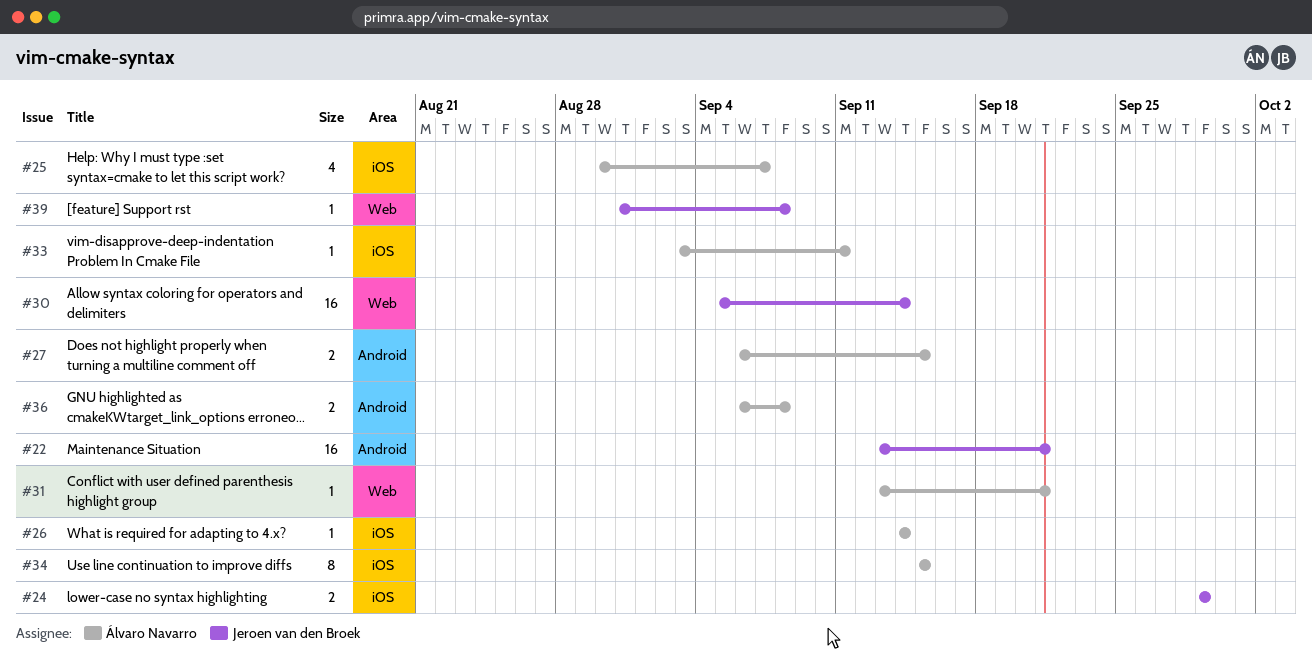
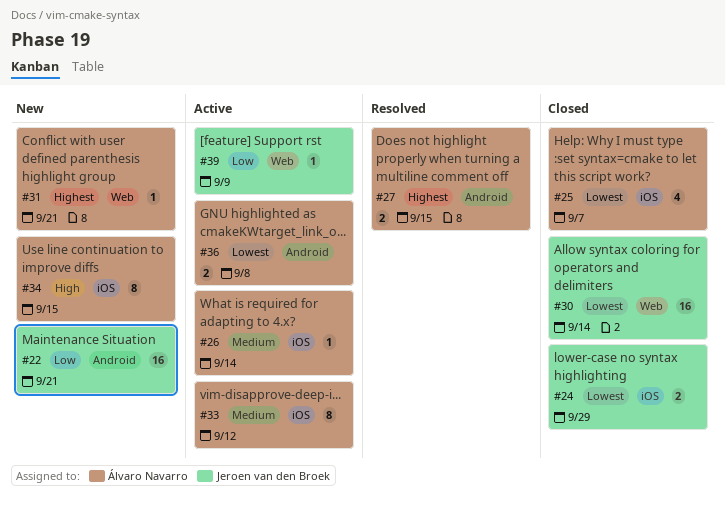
#33, estimate: 1 -> 8
#33, due: Sep 11 -> Sep 12
#39, due: Sep 8 -> Sep 9

